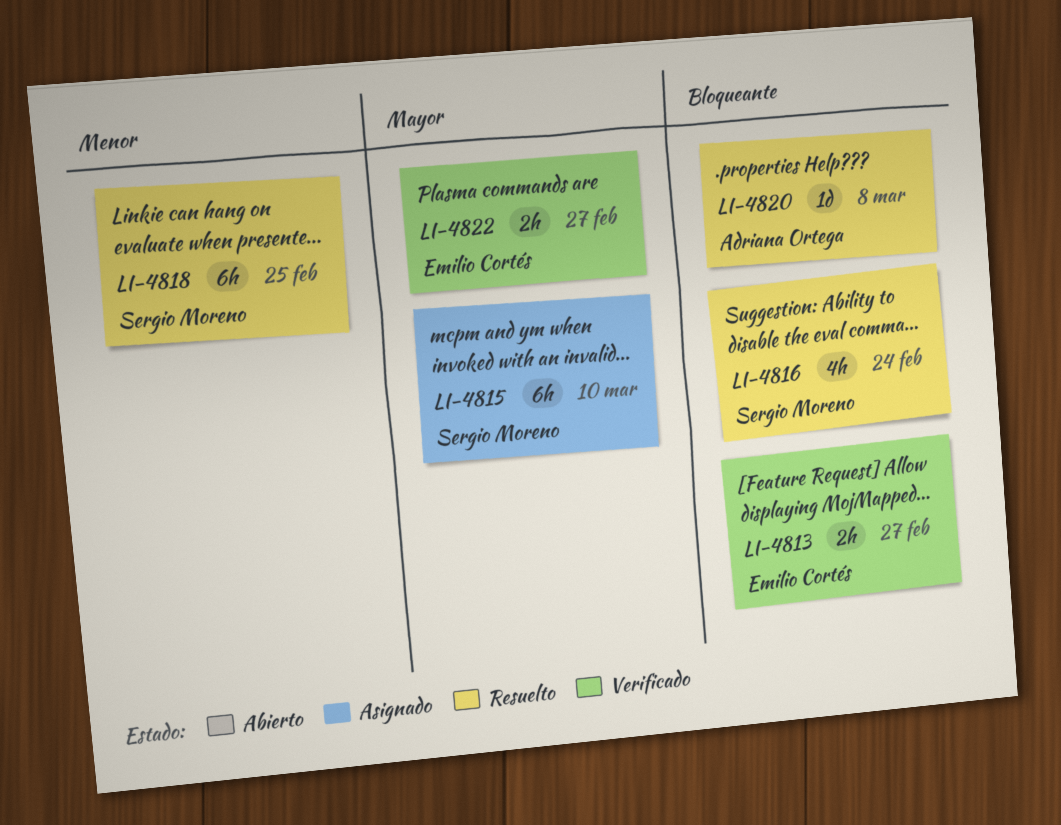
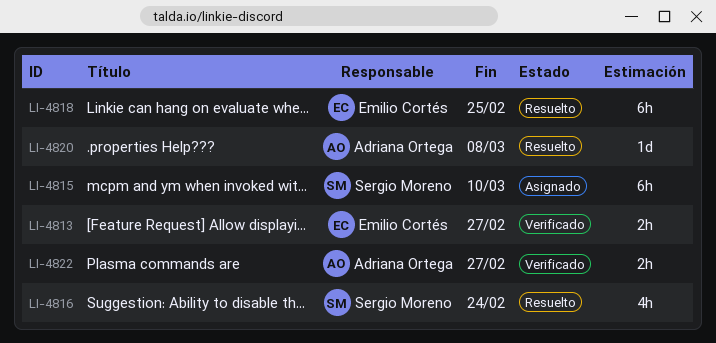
LI-4818, owner: Sergio Moreno -> Emilio Cortés
LI-4822, owner: Emilio Cortés -> Adriana Ortega

